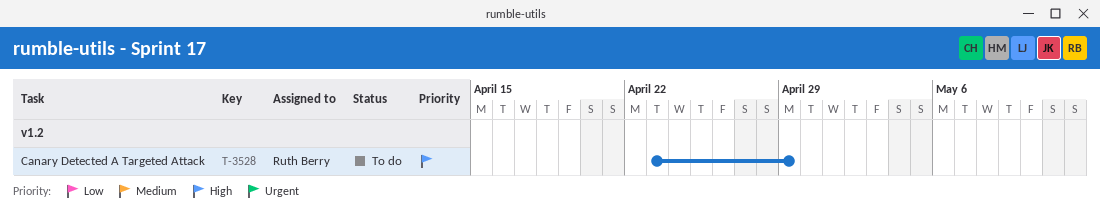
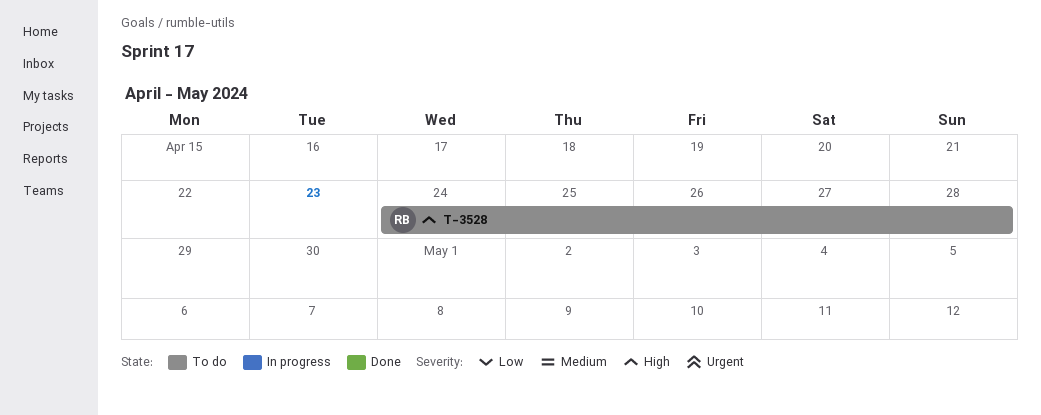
T-3528, start: Apr 23 -> Apr 24
T-3528, due: Apr 29 -> Apr 28

